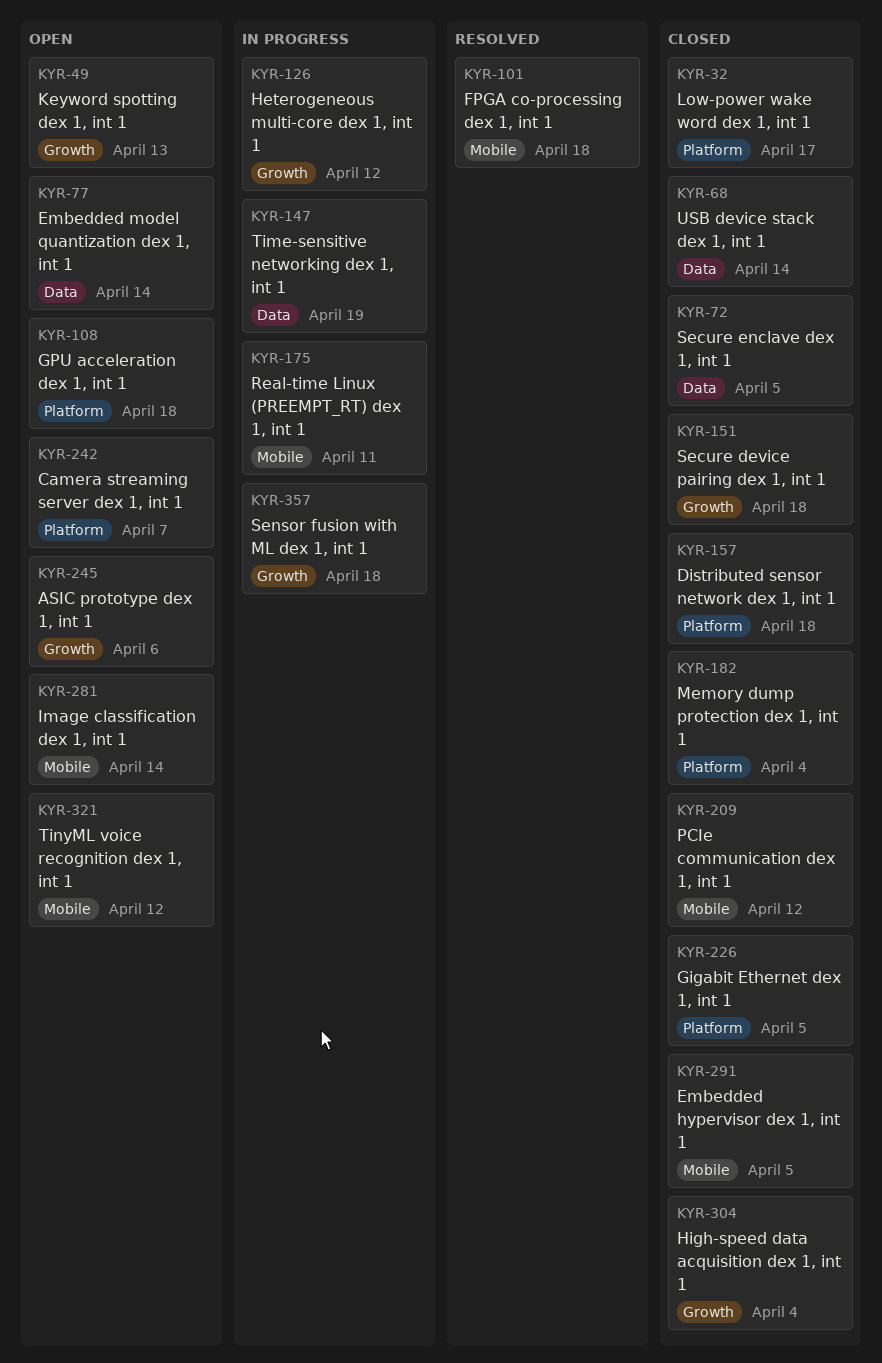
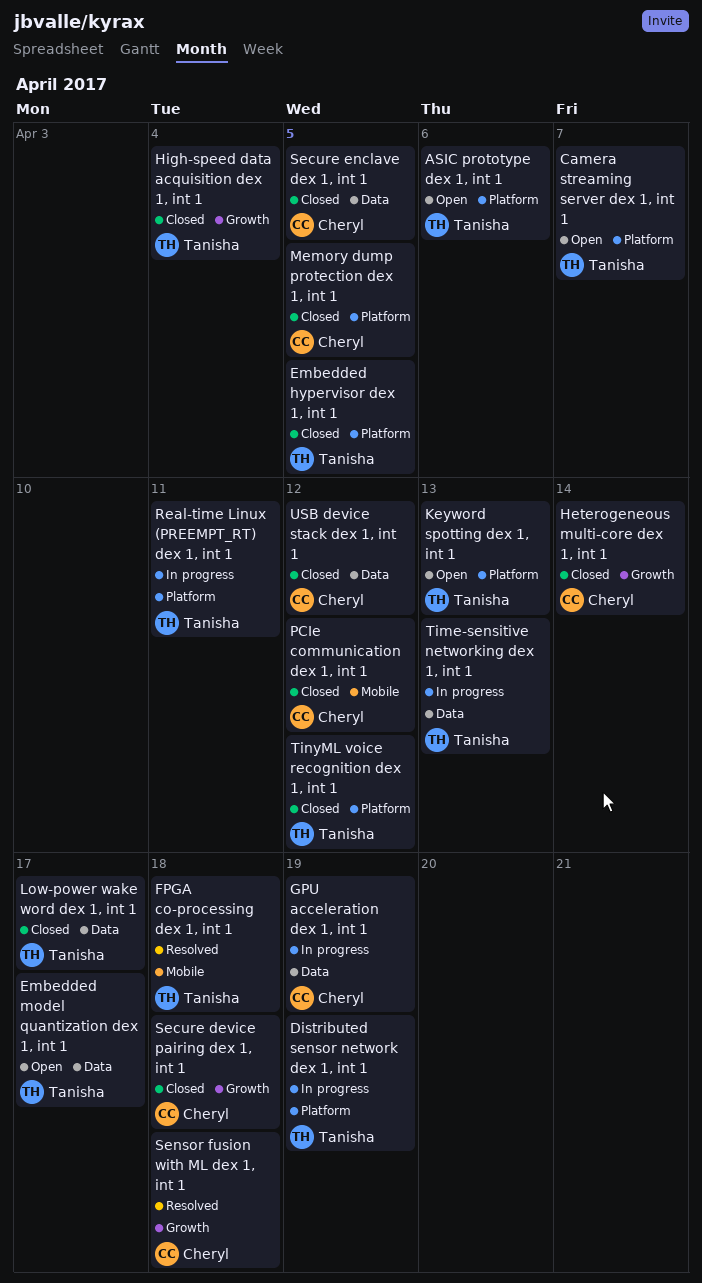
ASIC prototype dex 1, int 1, label: Growth -> Platform
Distributed sensor network dex 1, int 1, status: Closed -> In progress
Distributed sensor network dex 1, int 1, due: Apr 18 -> Apr 19
Embedded hypervisor dex 1, int 1, label: Mobile -> Platform
Embedded model quantization dex 1, int 1, due: Apr 14 -> Apr 17
Gigabit Ethernet dex 1, int 1: present -> none
GPU acceleration dex 1, int 1, status: Open -> In progress
GPU acceleration dex 1, int 1, label: Platform -> Data
GPU acceleration dex 1, int 1, due: Apr 18 -> Apr 19
Heterogeneous multi-core dex 1, int 1, status: In progress -> Closed
Heterogeneous multi-core dex 1, int 1, due: Apr 12 -> Apr 14
Image classification dex 1, int 1: present -> none
Keyword spotting dex 1, int 1, label: Growth -> Platform
Low-power wake word dex 1, int 1, label: Platform -> Data
Memory dump protection dex 1, int 1, due: Apr 4 -> Apr 5
Real-time Linux (PREEMPT_RT) dex 1, int 1, label: Mobile -> Platform
Sensor fusion with ML dex 1, int 1, status: In progress -> Resolved
Time-sensitive networking dex 1, int 1, due: Apr 19 -> Apr 13
TinyML voice recognition dex 1, int 1, status: Open -> Closed
TinyML voice recognition dex 1, int 1, label: Mobile -> Platform
USB device stack dex 1, int 1, due: Apr 14 -> Apr 12

